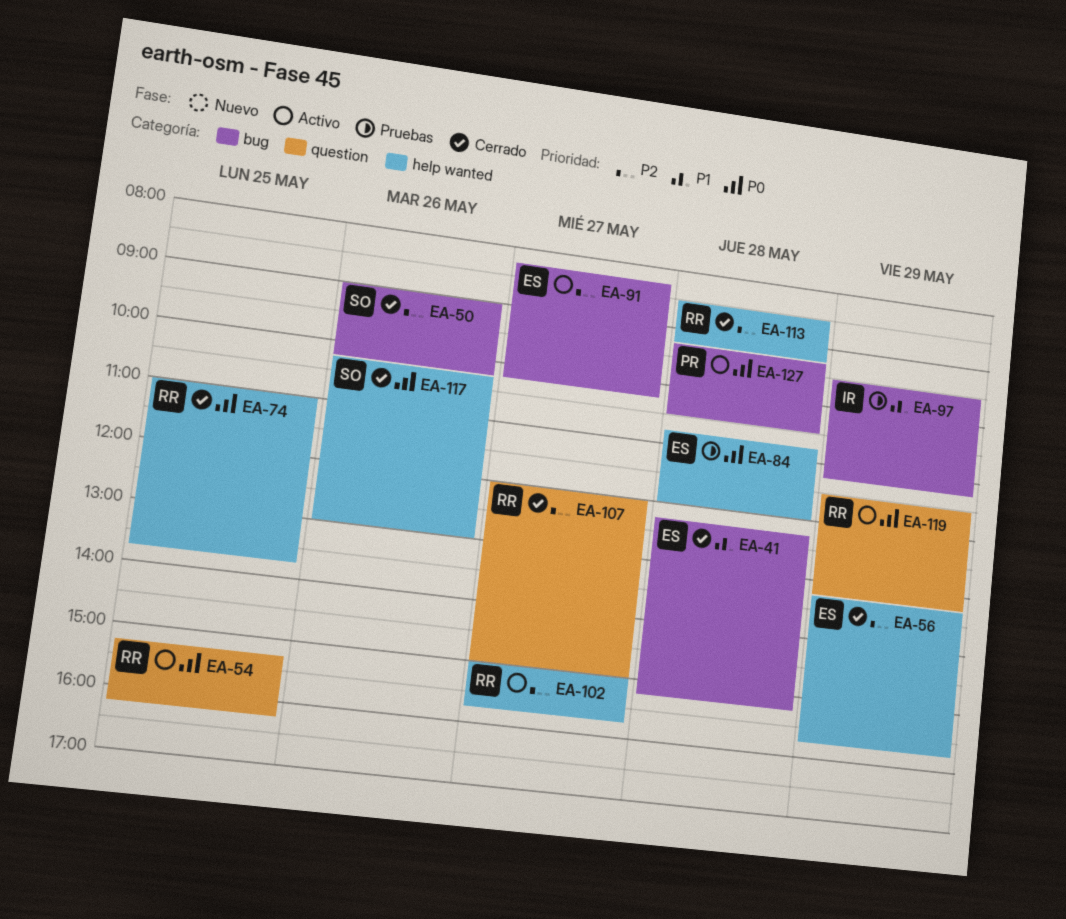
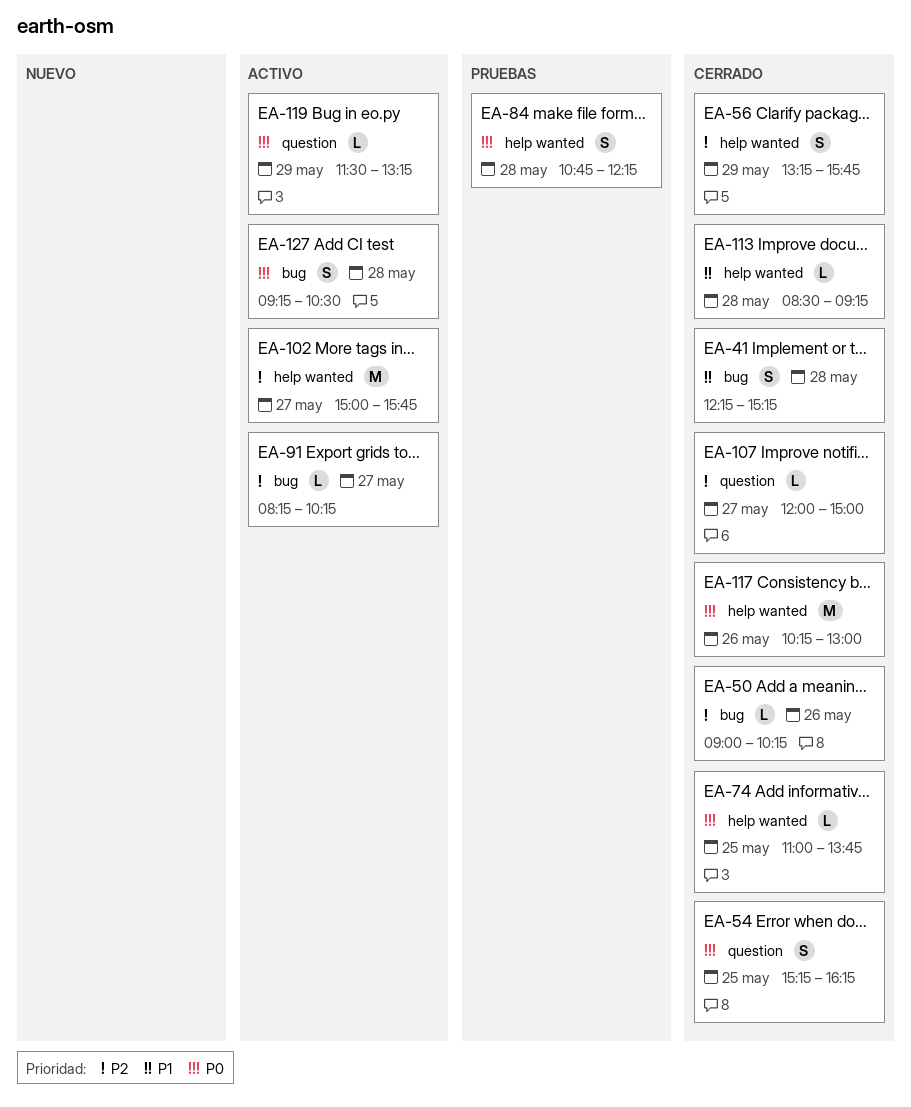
EA-54, status: Activo -> Cerrado
EA-84, ends: 12:00 -> 12:15
EA-97: present -> none
EA-113, priority: P2 -> P1

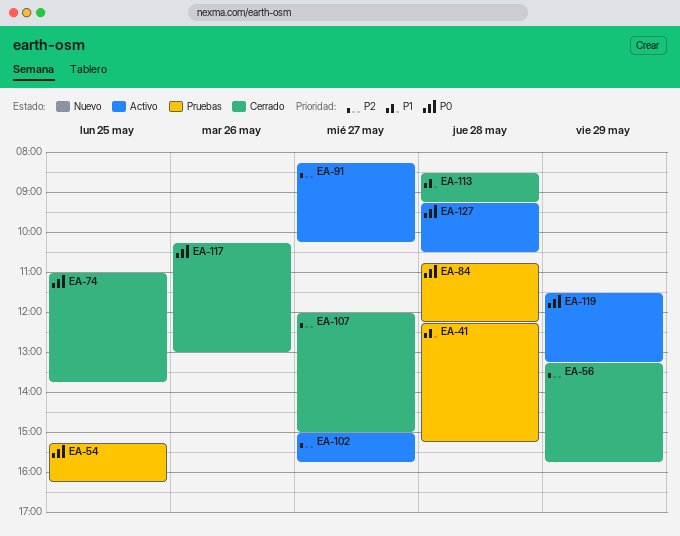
EA-41, status: Cerrado -> Pruebas
EA-50: present -> none
EA-54, status: Cerrado -> Pruebas

